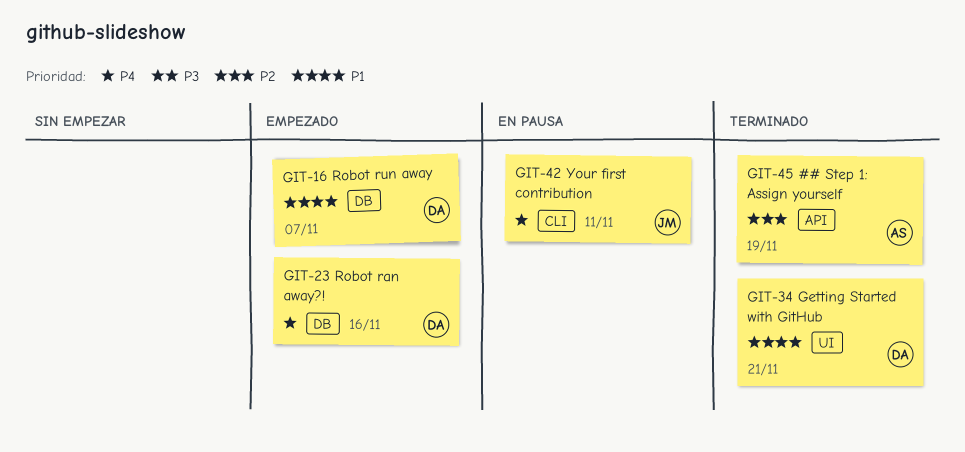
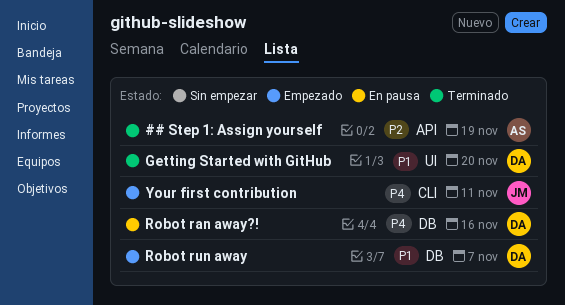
Getting Started with GitHub, due: Nov 21 -> Nov 20
Robot ran away?!, status: Empezado -> En pausa
Your first contribution, status: En pausa -> Empezado

